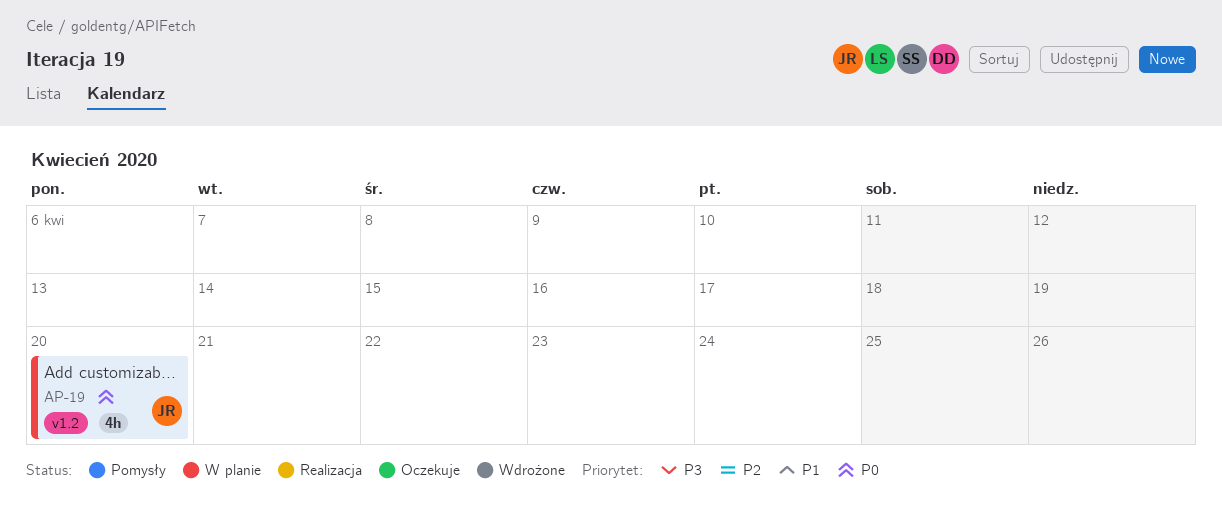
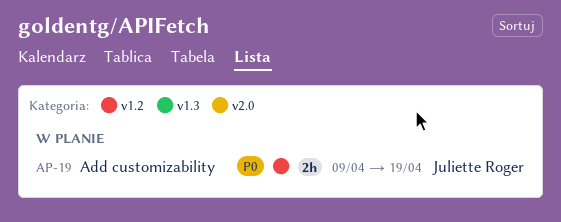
AP-19, estimate: 4h -> 2h
AP-19, due: Apr 20 -> Apr 19

